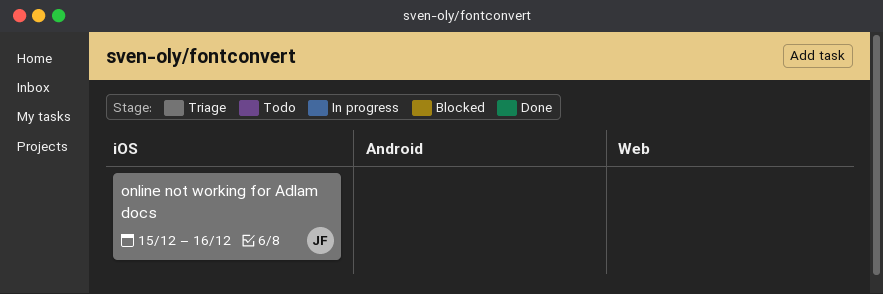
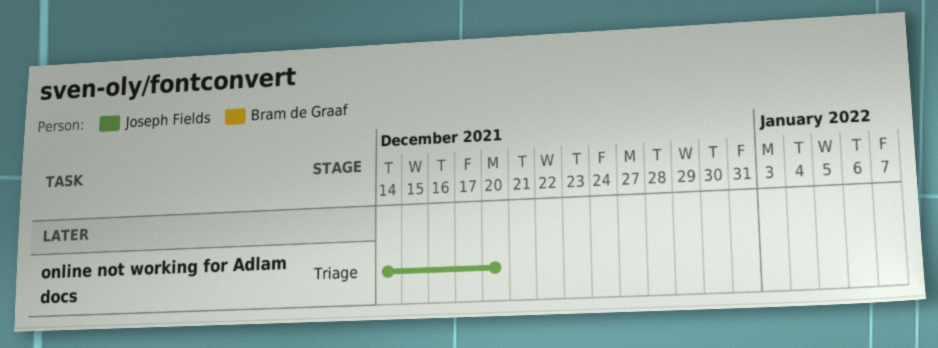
online not working for Adlam docs, start: Dec 15 -> Dec 14
online not working for Adlam docs, due: Dec 16 -> Dec 20

